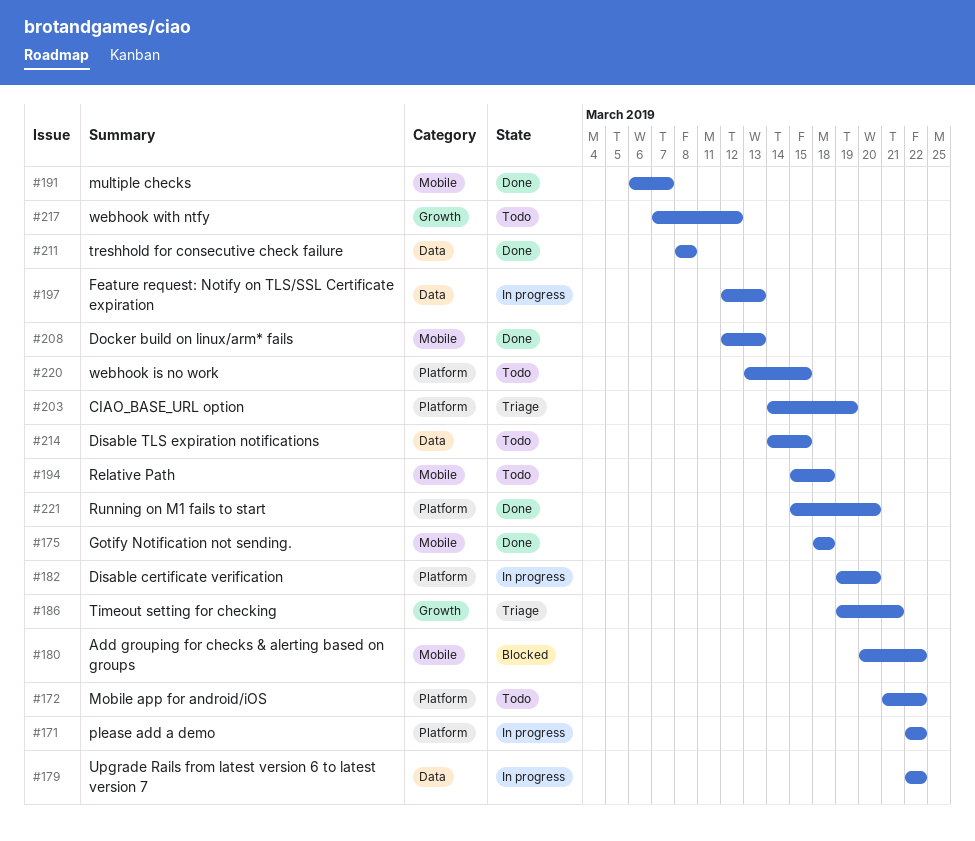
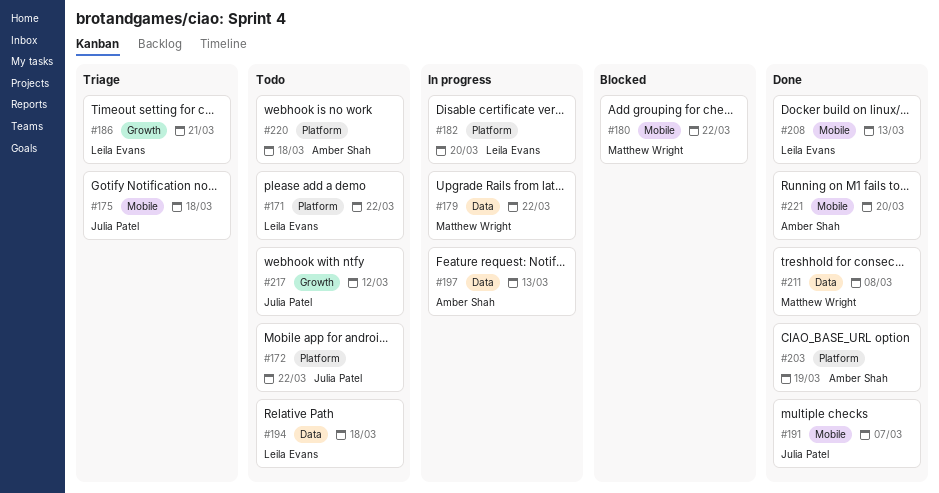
#171, status: In progress -> Todo
#175, status: Done -> Triage
#194, label: Mobile -> Data
#203, status: Triage -> Done
#214: present -> none
#220, due: Mar 15 -> Mar 18
#221, label: Platform -> Mobile

